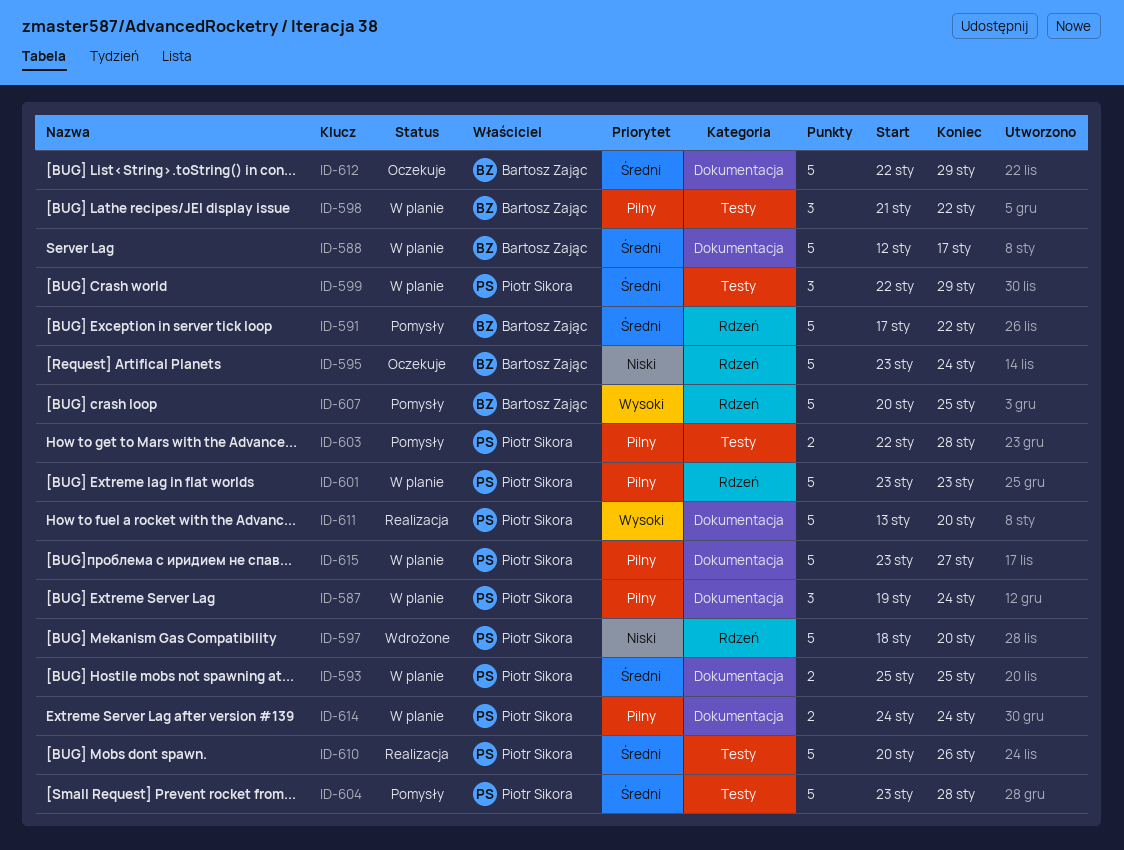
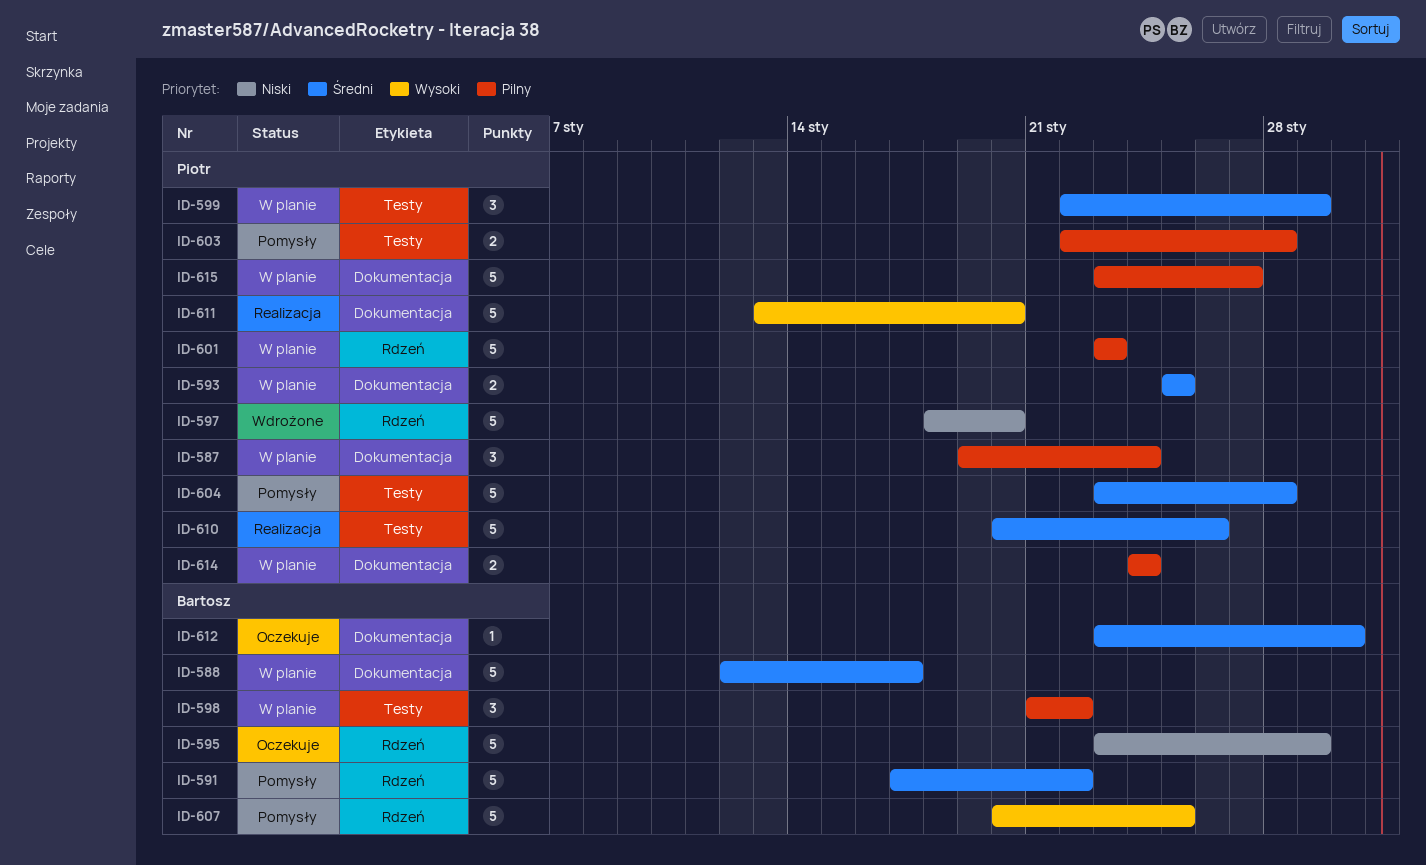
ID-595, due: Jan 24 -> Jan 29
ID-612, estimate: 5 -> 1
ID-612, start: Jan 22 -> Jan 23
ID-612, due: Jan 29 -> Jan 30

